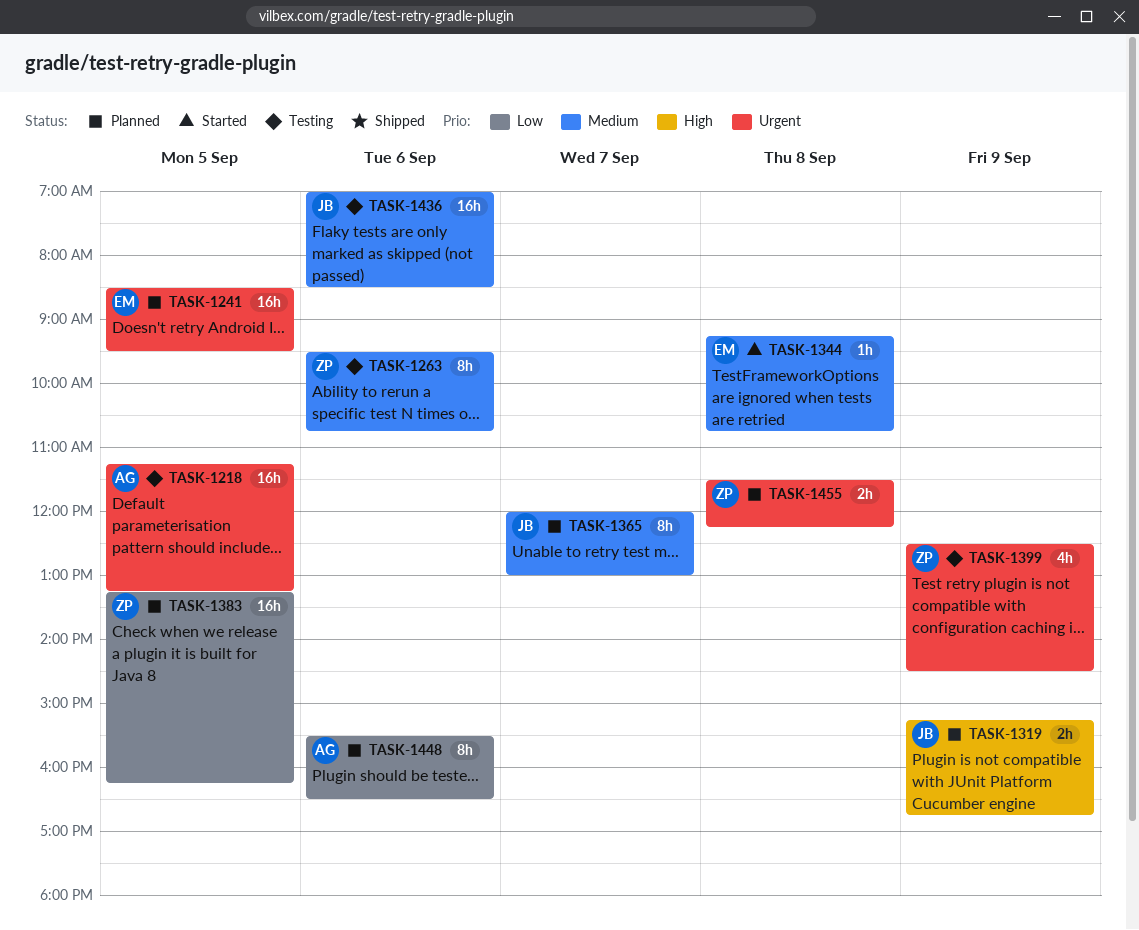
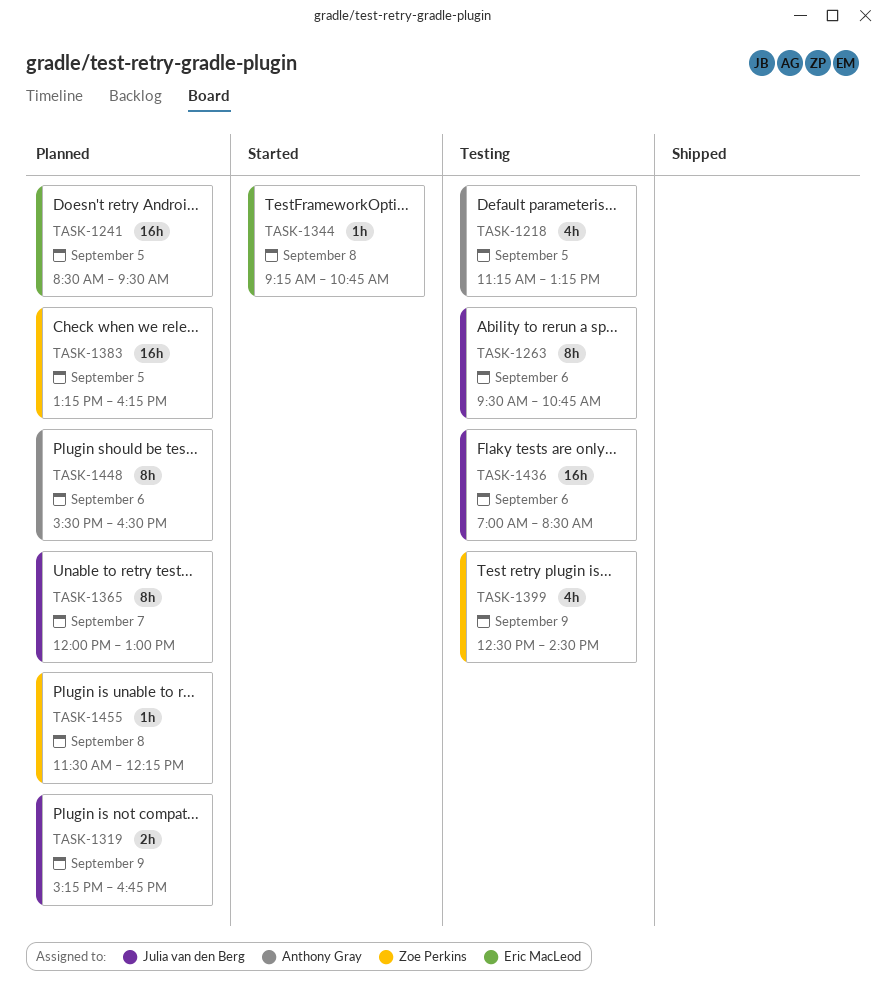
TASK-1218, estimate: 16h -> 4h
TASK-1263, owner: Zoe Perkins -> Julia van den Berg
TASK-1455, estimate: 2h -> 1h

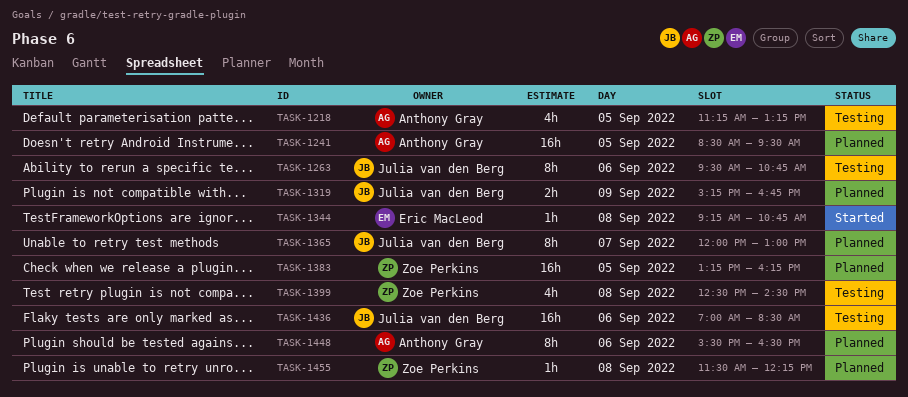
TASK-1241, owner: Eric MacLeod -> Anthony Gray
TASK-1399, day: Sep 9 -> Sep 8

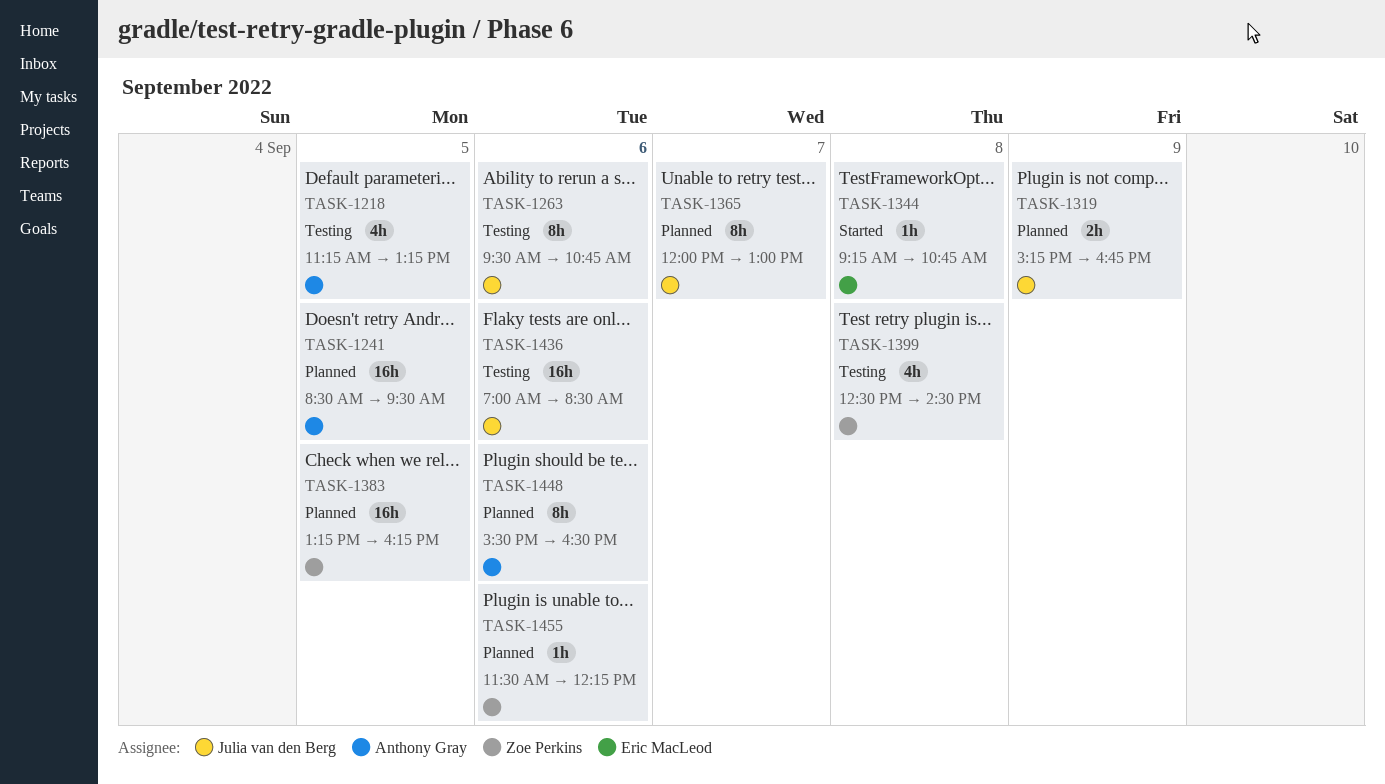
TASK-1455, day: Sep 8 -> Sep 6

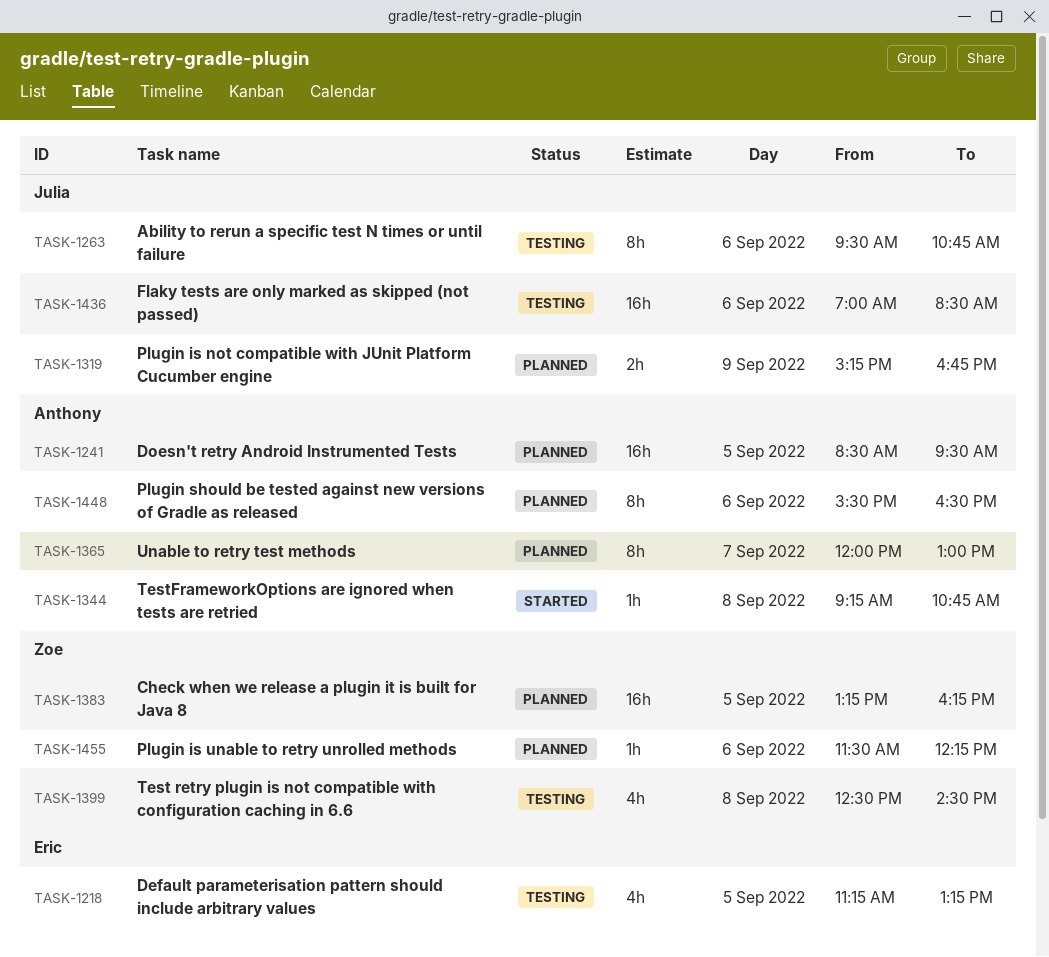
TASK-1218, owner: Anthony Gray -> Eric MacLeod
TASK-1344, owner: Eric MacLeod -> Anthony Gray
TASK-1365, owner: Julia van den Berg -> Anthony Gray

